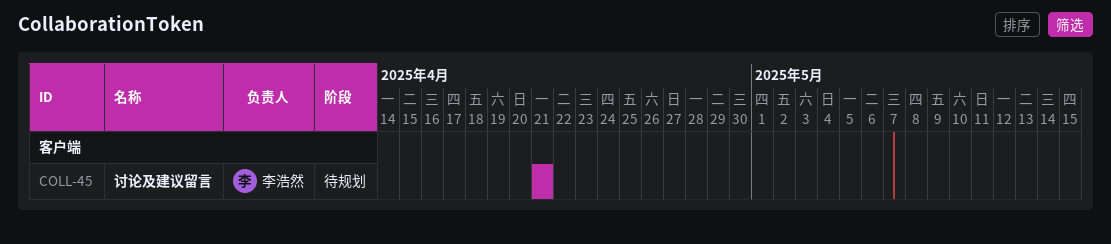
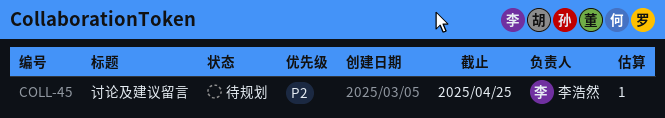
COLL-45, due: Apr 21 -> Apr 25

